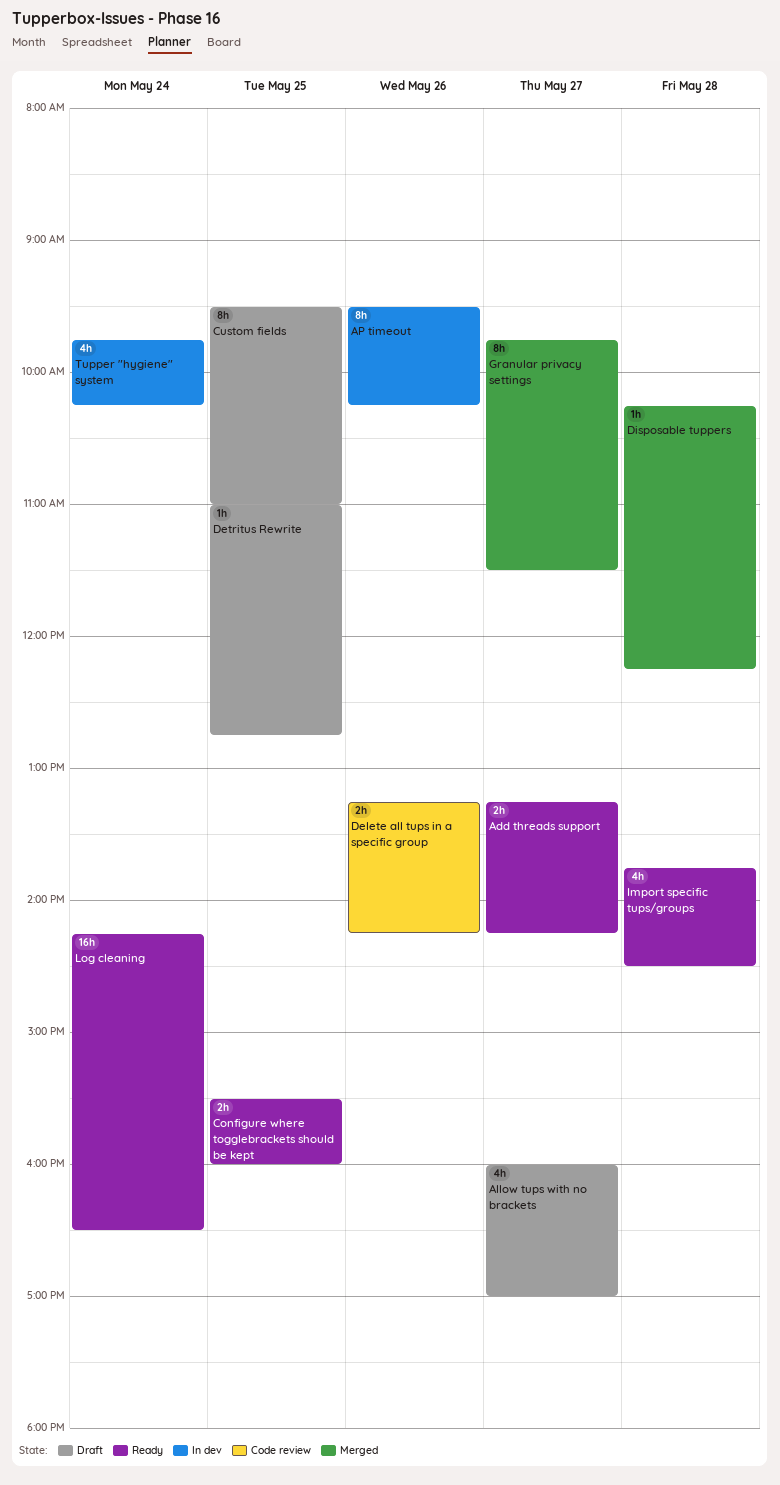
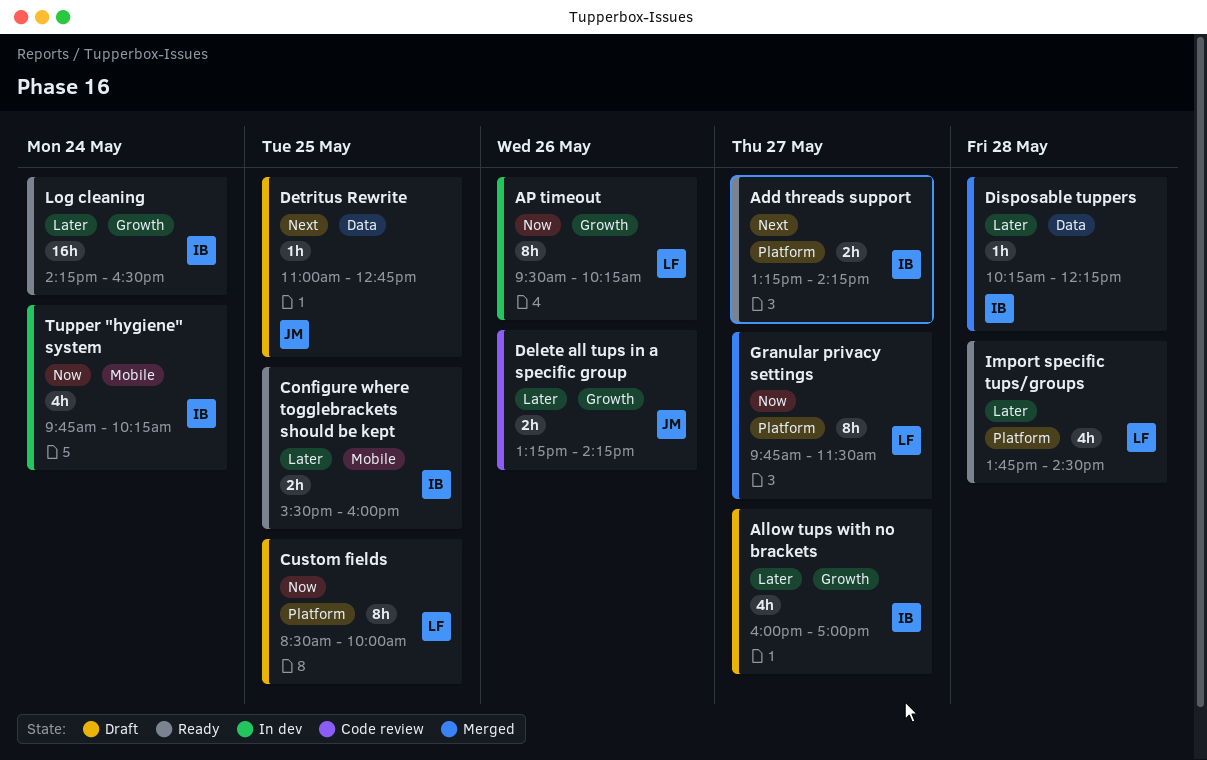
Custom fields, begins: 09:30 -> 08:30
Custom fields, ends: 11:00 -> 10:00

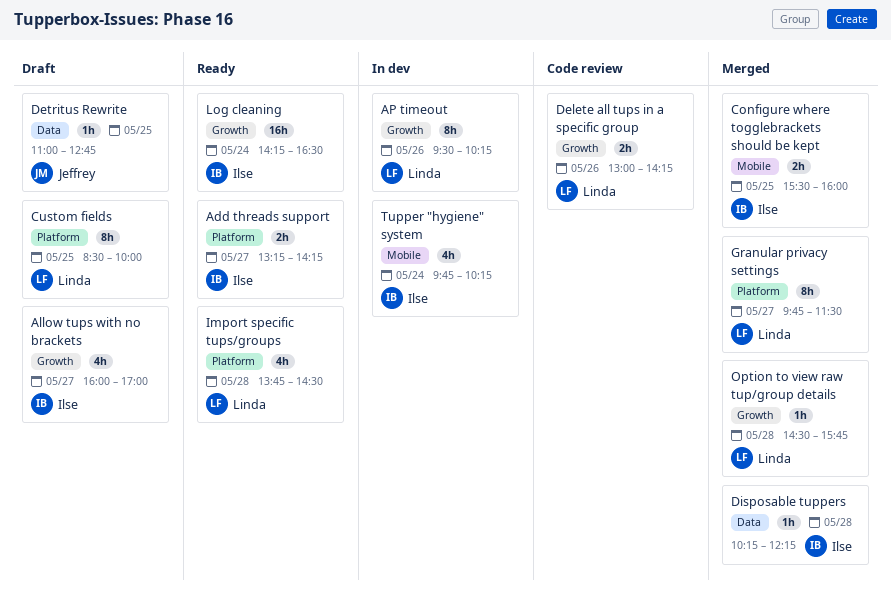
Configure where togglebrackets should be kept, status: Ready -> Merged
Delete all tups in a specific group, owner: Jeffrey -> Linda
Delete all tups in a specific group, begins: 13:15 -> 13:00
Option to view raw tup/group details: none -> present

